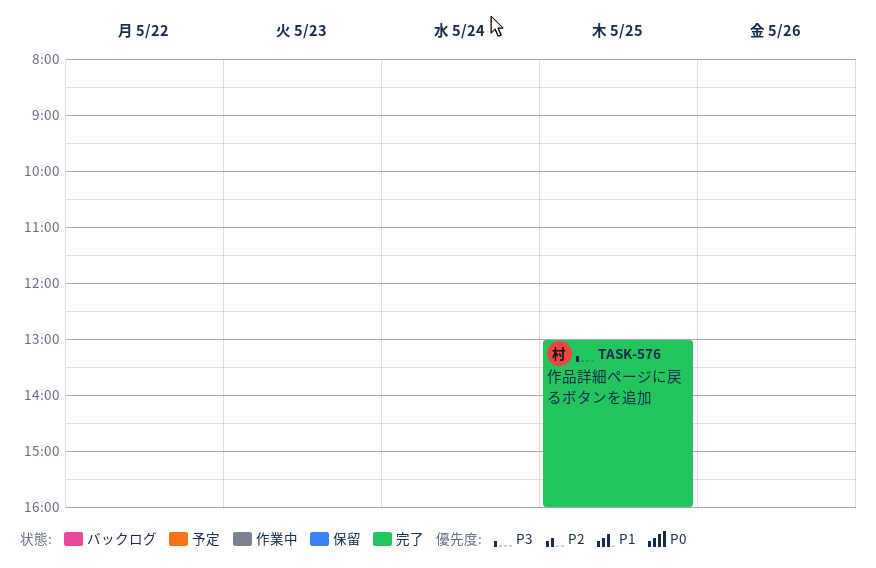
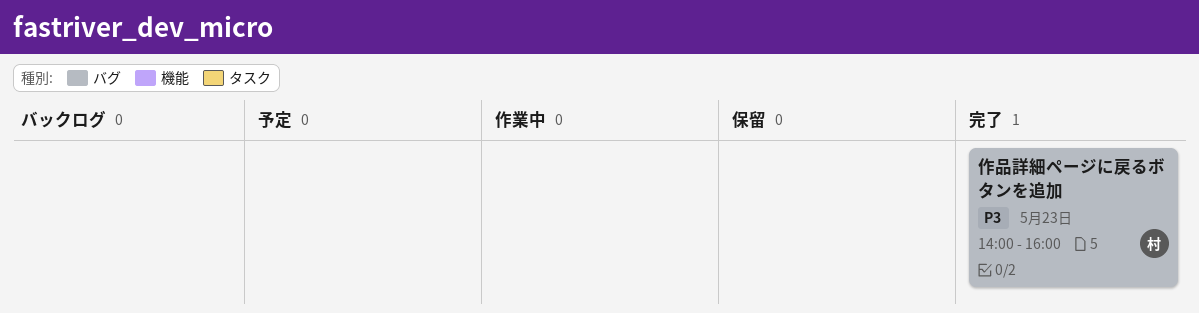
作品詳細ページに戻るボタンを追加, day: May 25 -> May 23
作品詳細ページに戻るボタンを追加, begins: 13:00 -> 14:00

